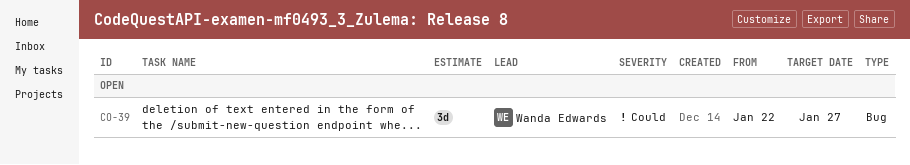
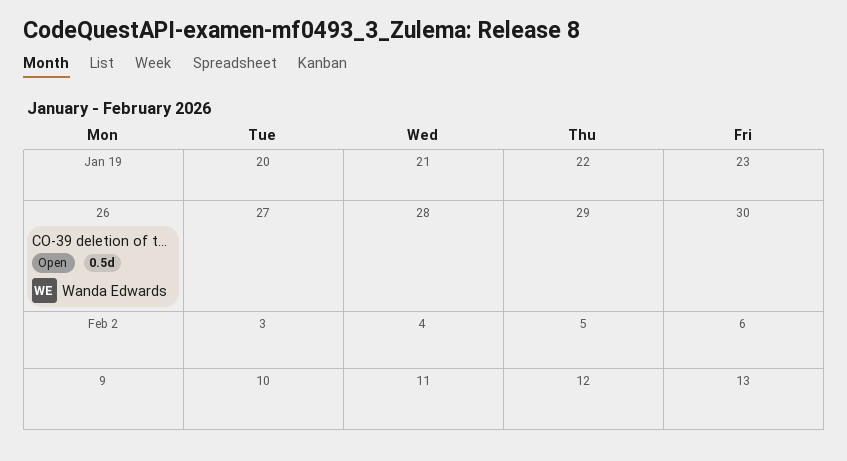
CO-39, estimate: 3d -> 0.5d
CO-39, due: Jan 27 -> Jan 26

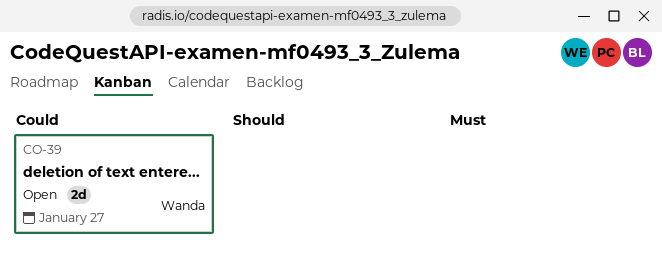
CO-39, estimate: 0.5d -> 2d
CO-39, due: Jan 26 -> Jan 27

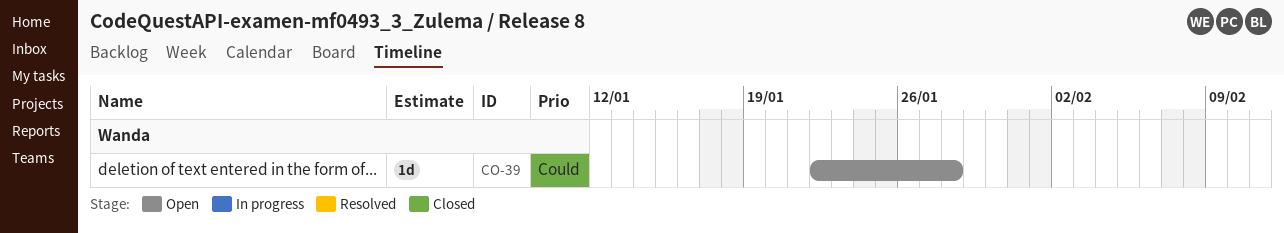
CO-39, estimate: 2d -> 1d
CO-39, due: Jan 27 -> Jan 28

